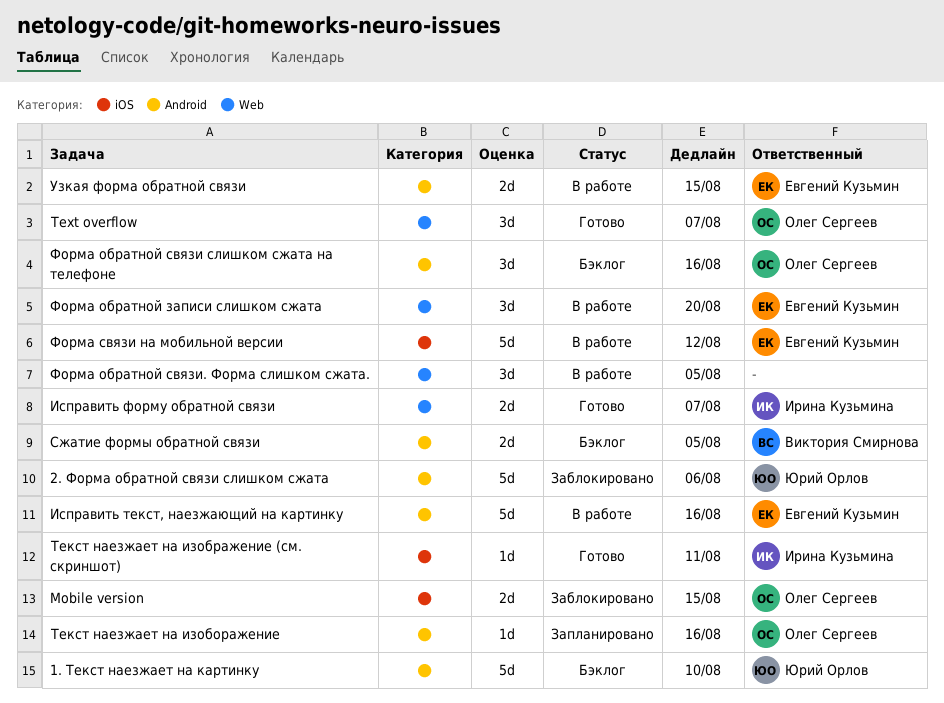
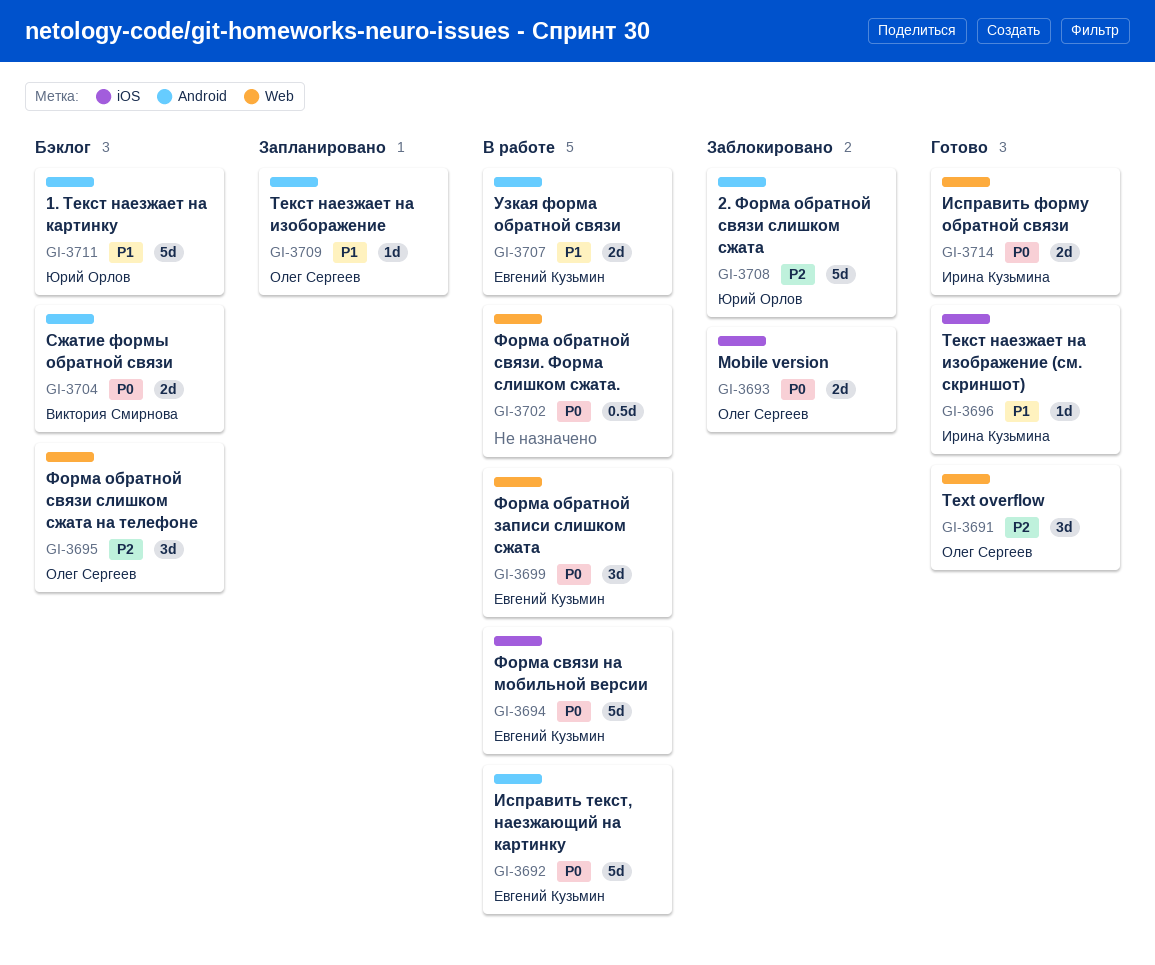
Форма обратной связи слишком сжата на телефоне, label: Android -> Web
Форма обратной связи. Форма слишком сжата., estimate: 3d -> 0.5d

